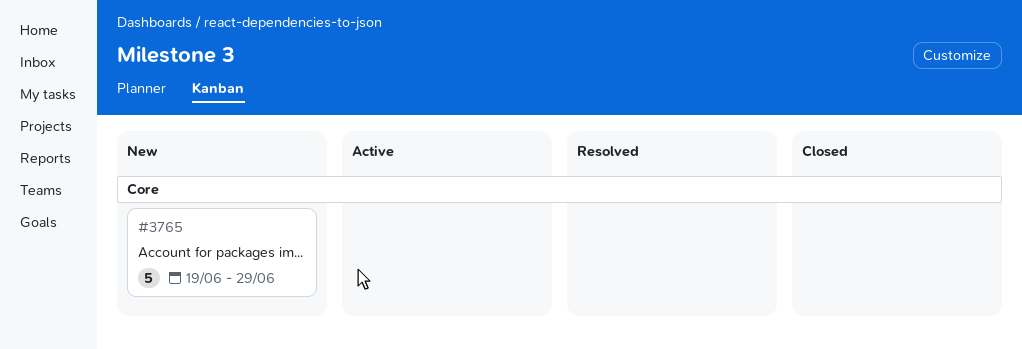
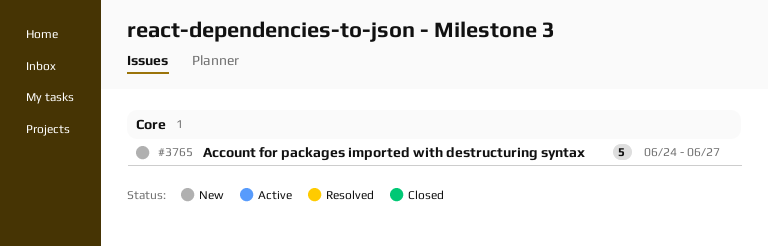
#3765, start: Jun 19 -> Jun 24
#3765, due: Jun 29 -> Jun 27

